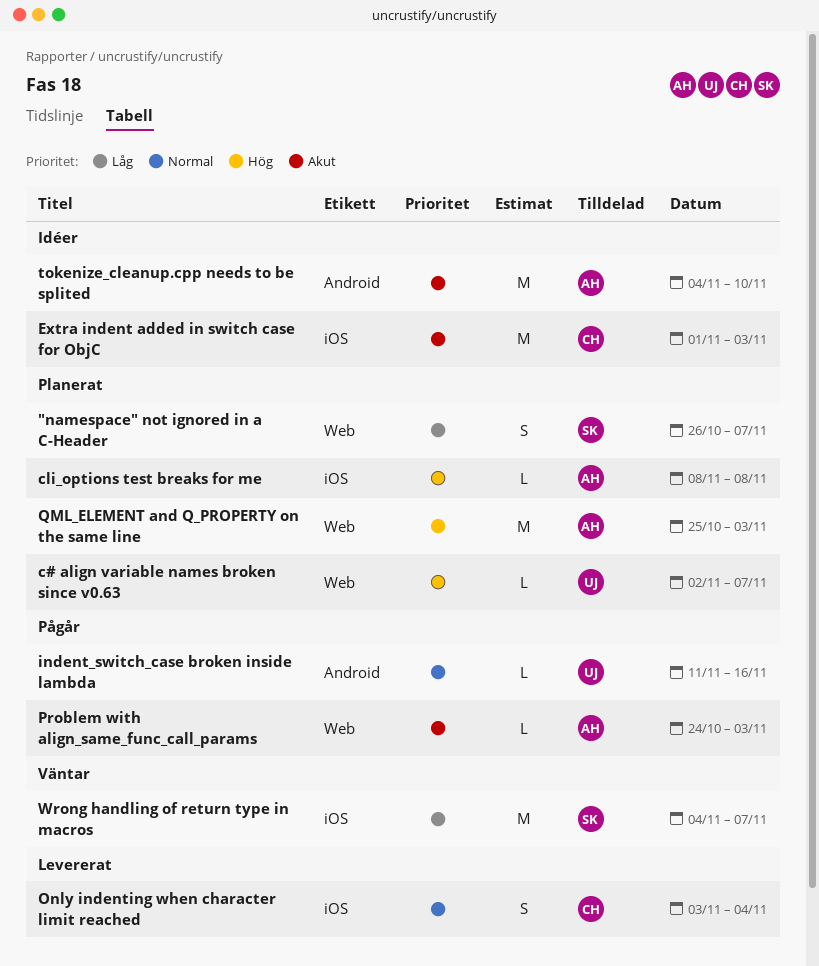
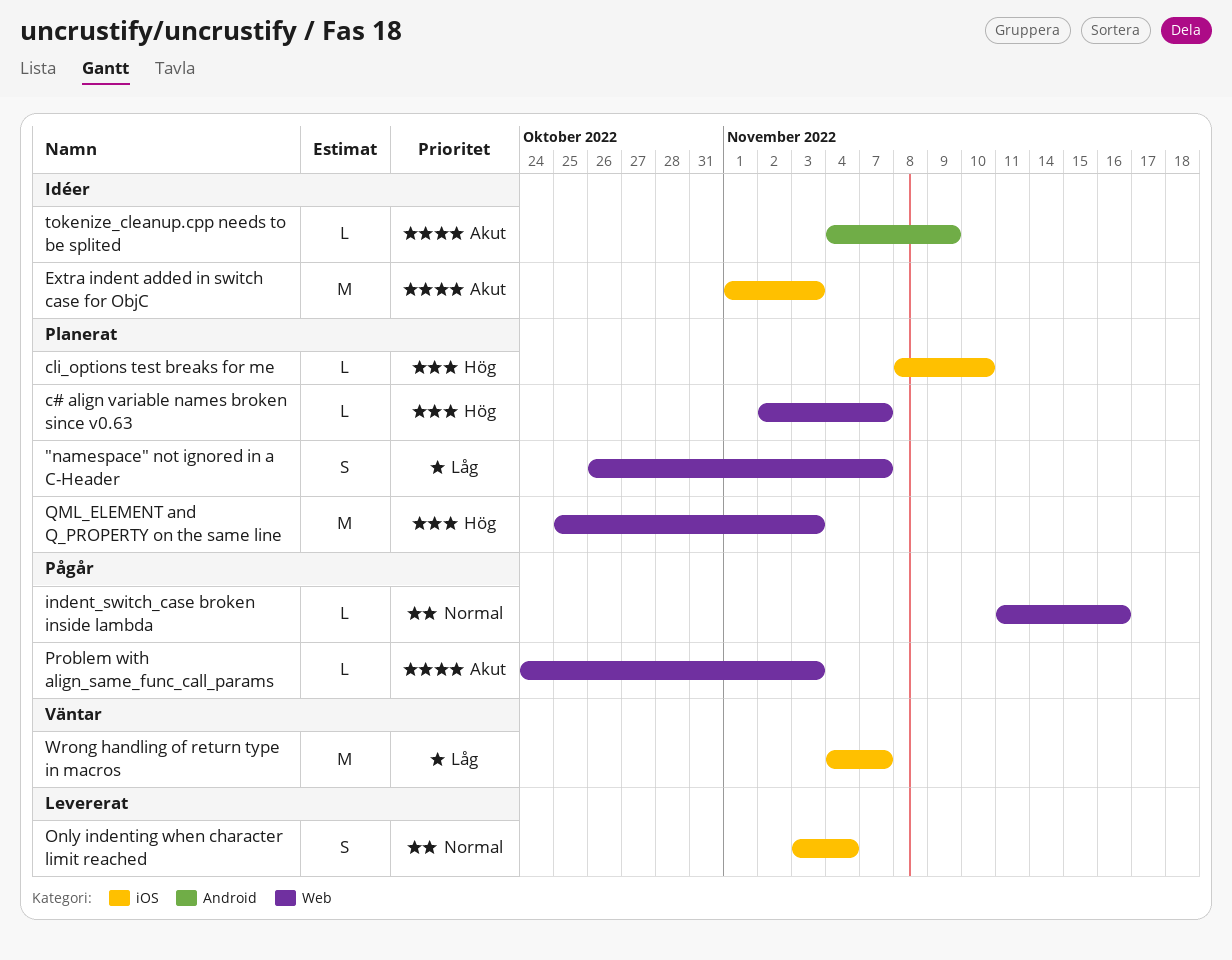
cli_options test breaks for me, due: Nov 8 -> Nov 10
indent_switch_case broken inside lambda, label: Android -> Web
tokenize_cleanup.cpp needs to be splited, estimate: M -> L
tokenize_cleanup.cpp needs to be splited, due: Nov 10 -> Nov 9

